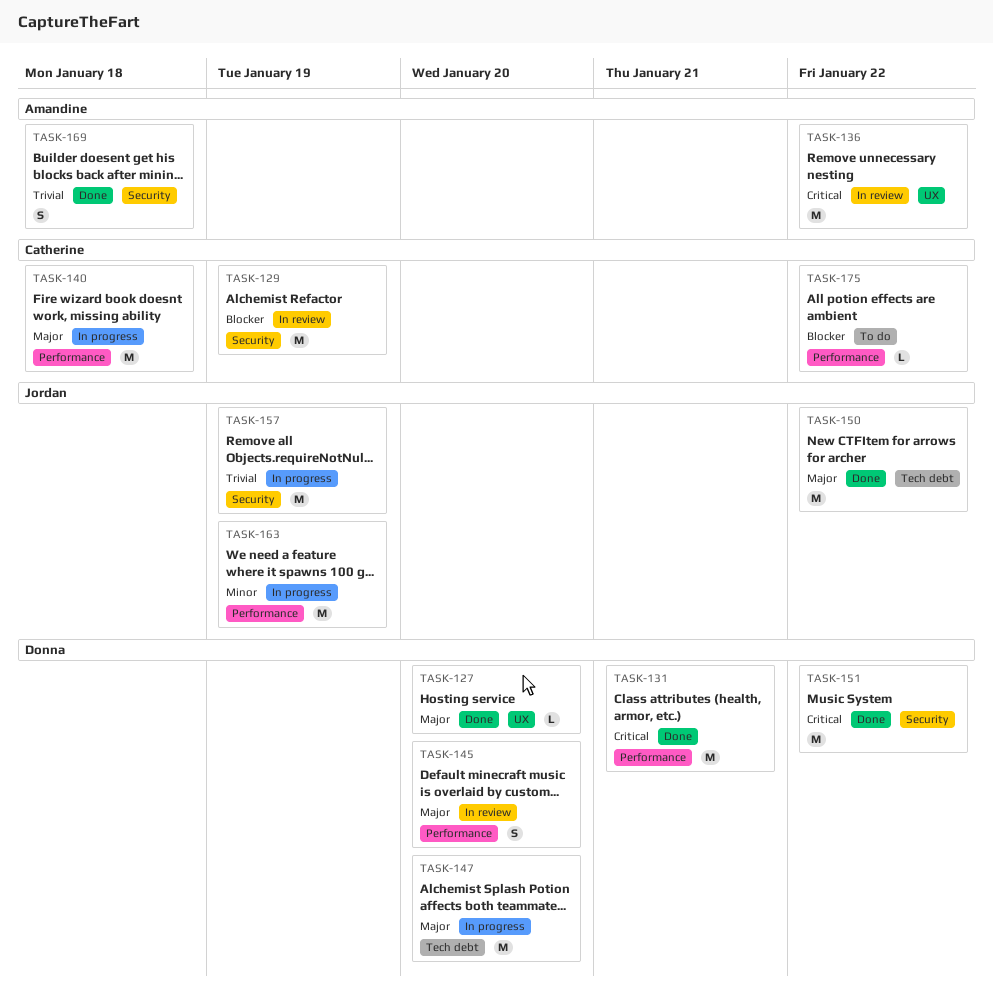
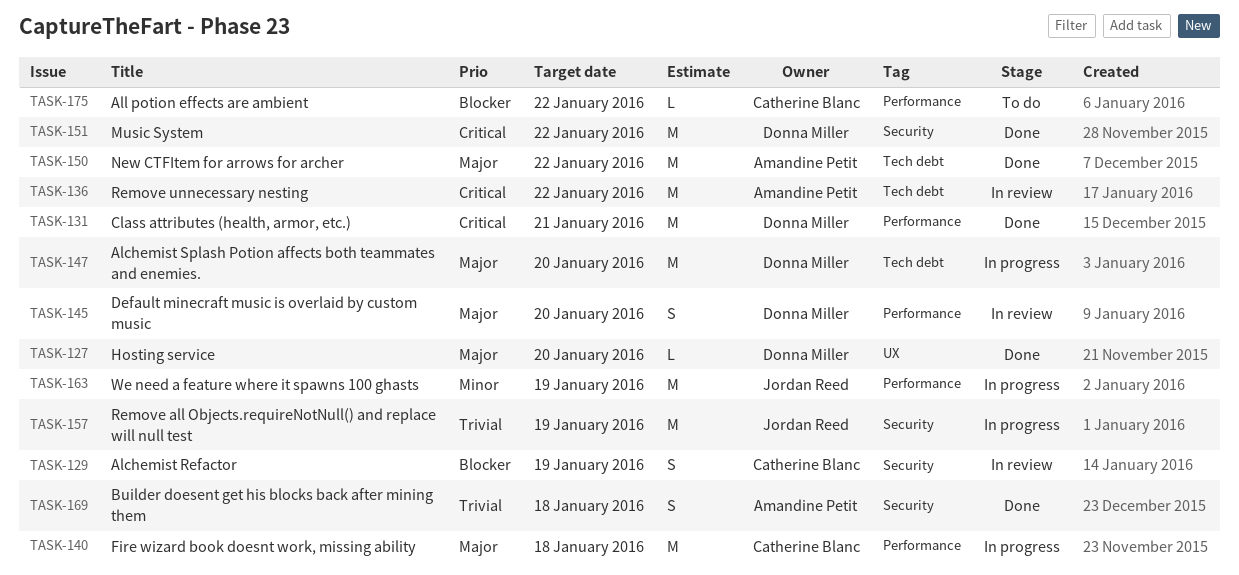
TASK-129, estimate: M -> S
TASK-136, label: UX -> Tech debt
TASK-150, owner: Jordan Reed -> Amandine Petit

